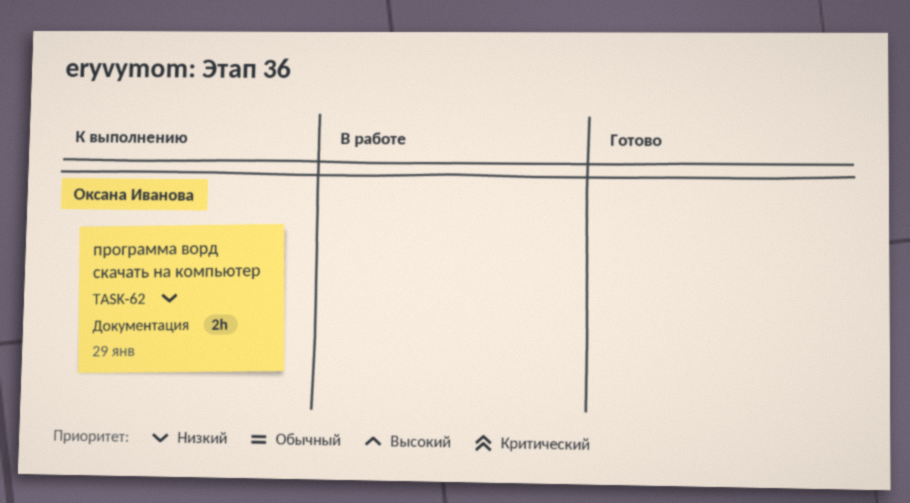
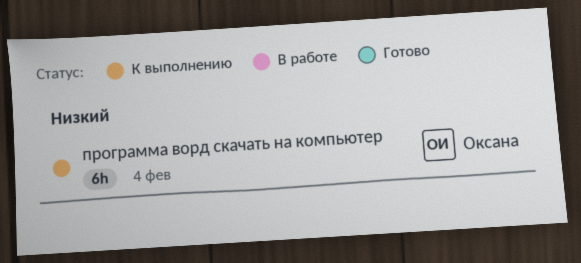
программа ворд скачать на компьютер, estimate: 2h -> 6h
программа ворд скачать на компьютер, due: Jan 29 -> Feb 4

